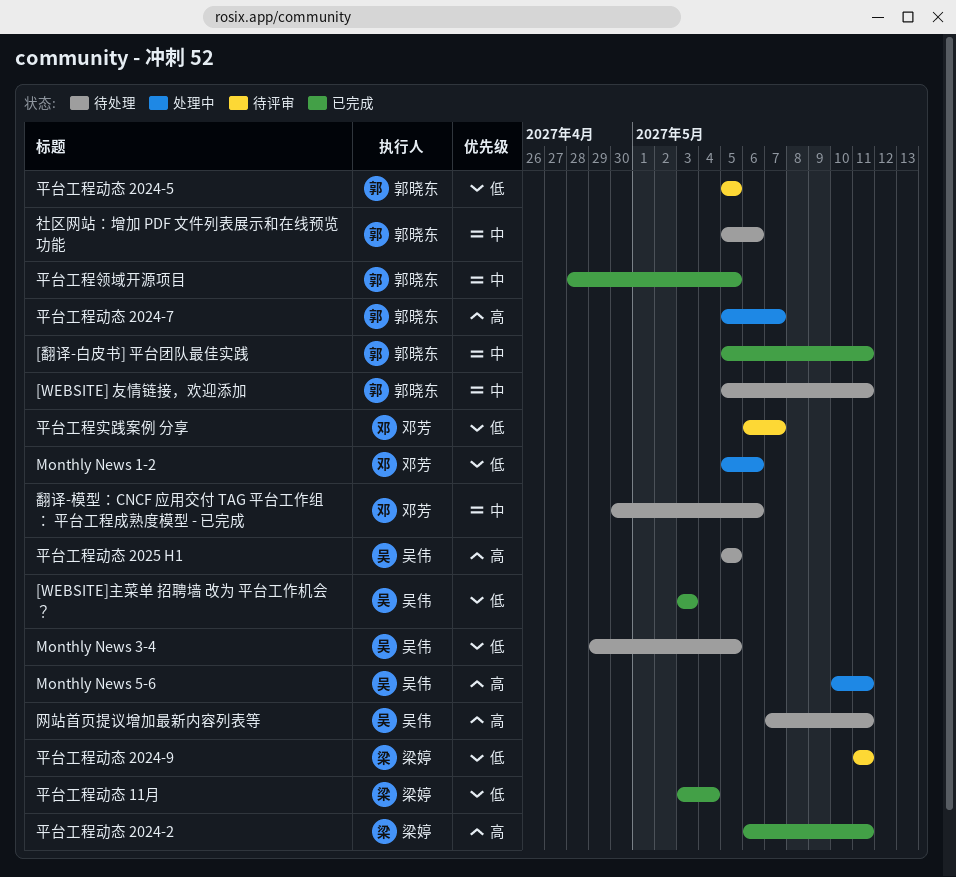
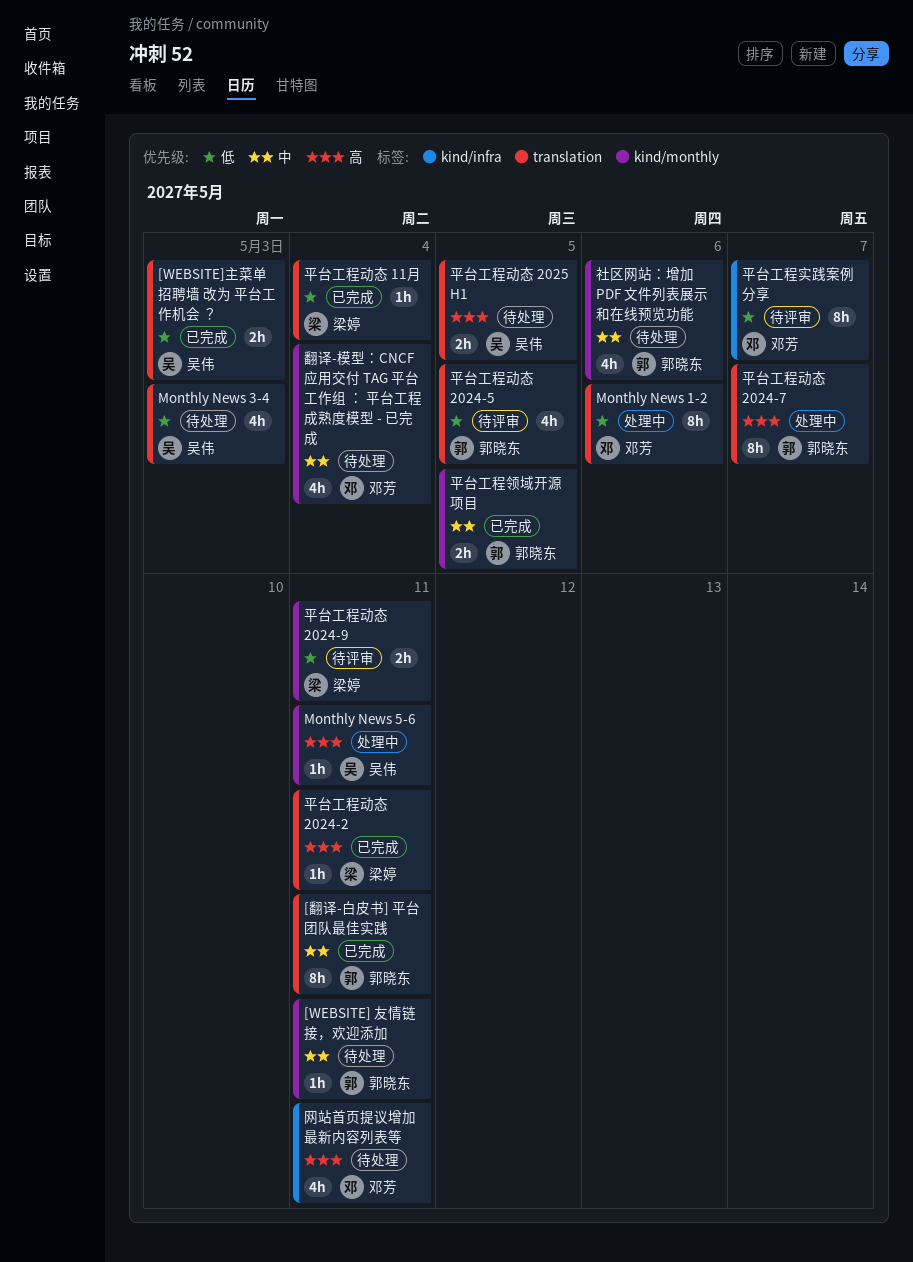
Monthly News 3-4, due: May 5 -> May 3
网站首页提议增加最新内容列表等, owner: 吴伟 -> 邓芳
翻译-模型：CNCF 应用交付 TAG 平台工作组 ： 平台工程成熟度模型 - 已完成, due: May 6 -> May 4

